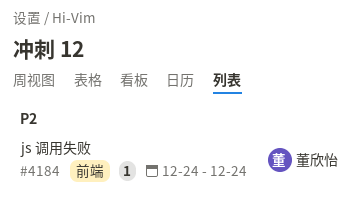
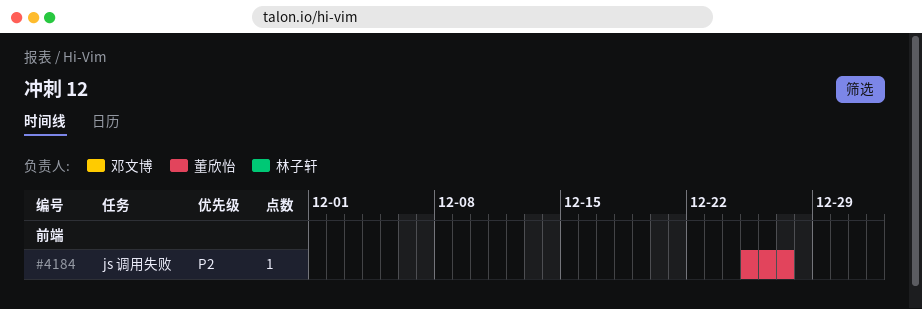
#4184, start: Dec 24 -> Dec 25
#4184, due: Dec 24 -> Dec 27

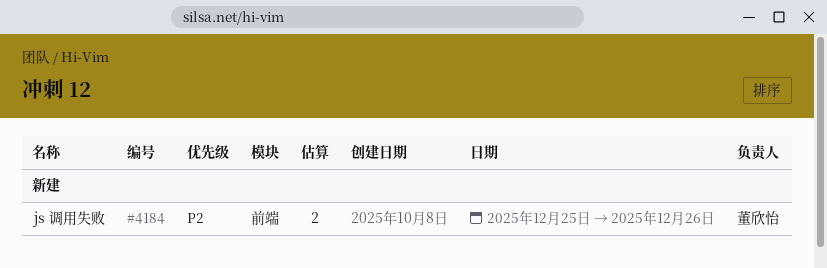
#4184, estimate: 1 -> 2
#4184, due: Dec 27 -> Dec 26

